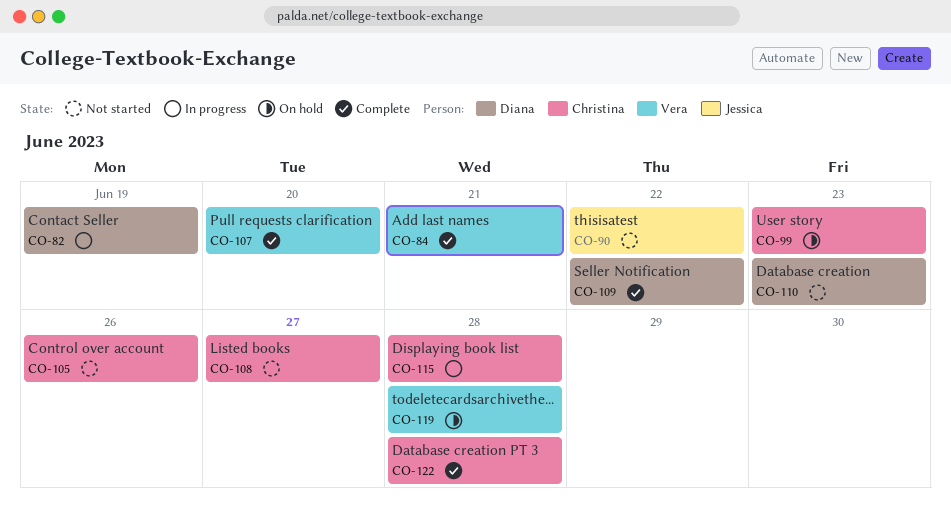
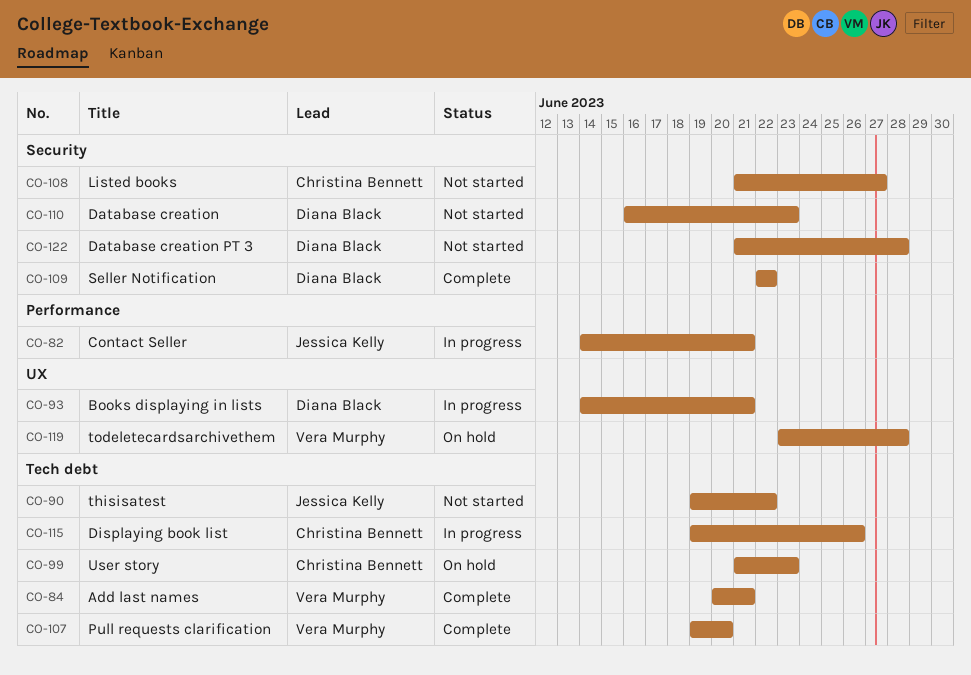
CO-82, owner: Diana Black -> Jessica Kelly
CO-82, due: Jun 19 -> Jun 21
CO-93: none -> present
CO-105: present -> none
CO-115, due: Jun 28 -> Jun 26
CO-122, status: Complete -> Not started
CO-122, owner: Christina Bennett -> Diana Black

